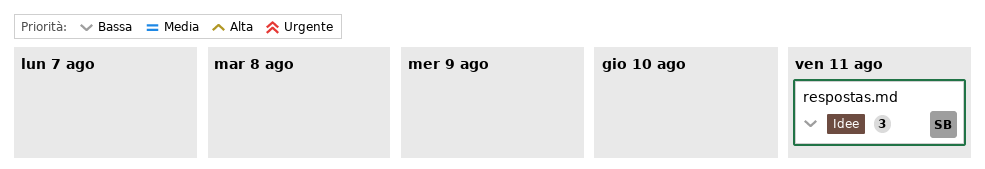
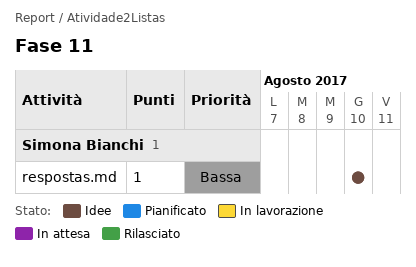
respostas.md, estimate: 3 -> 1
respostas.md, due: Aug 11 -> Aug 10

